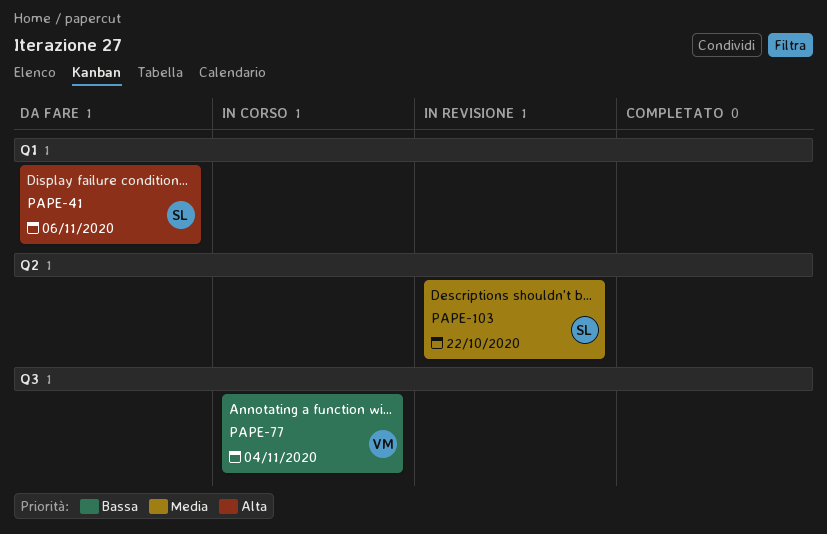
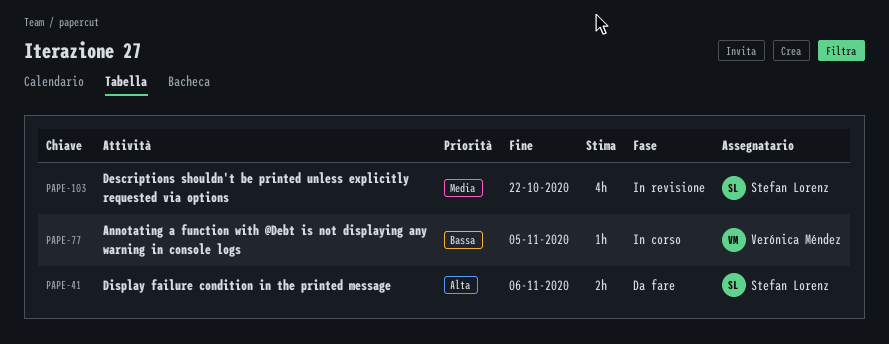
PAPE-77, due: Nov 4 -> Nov 5

